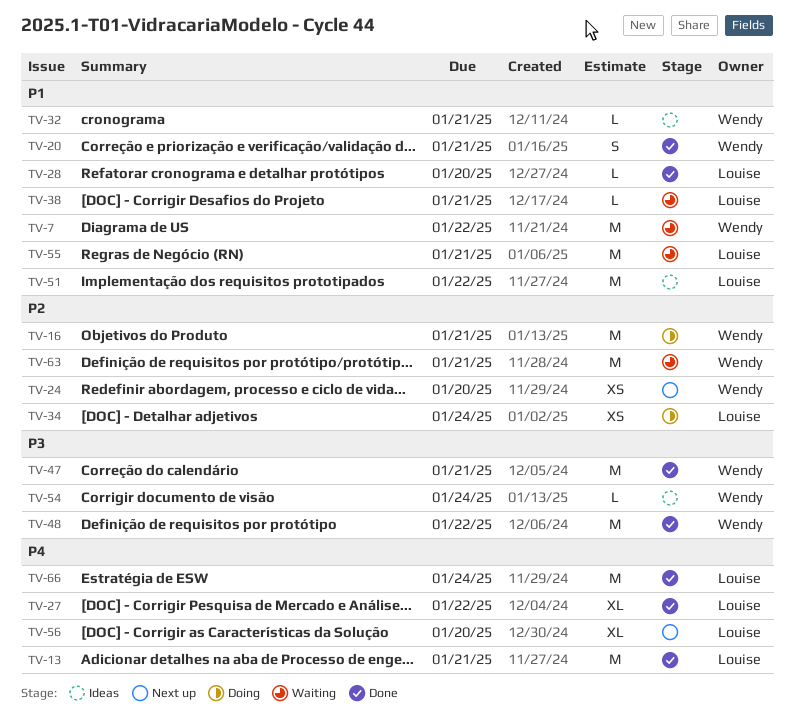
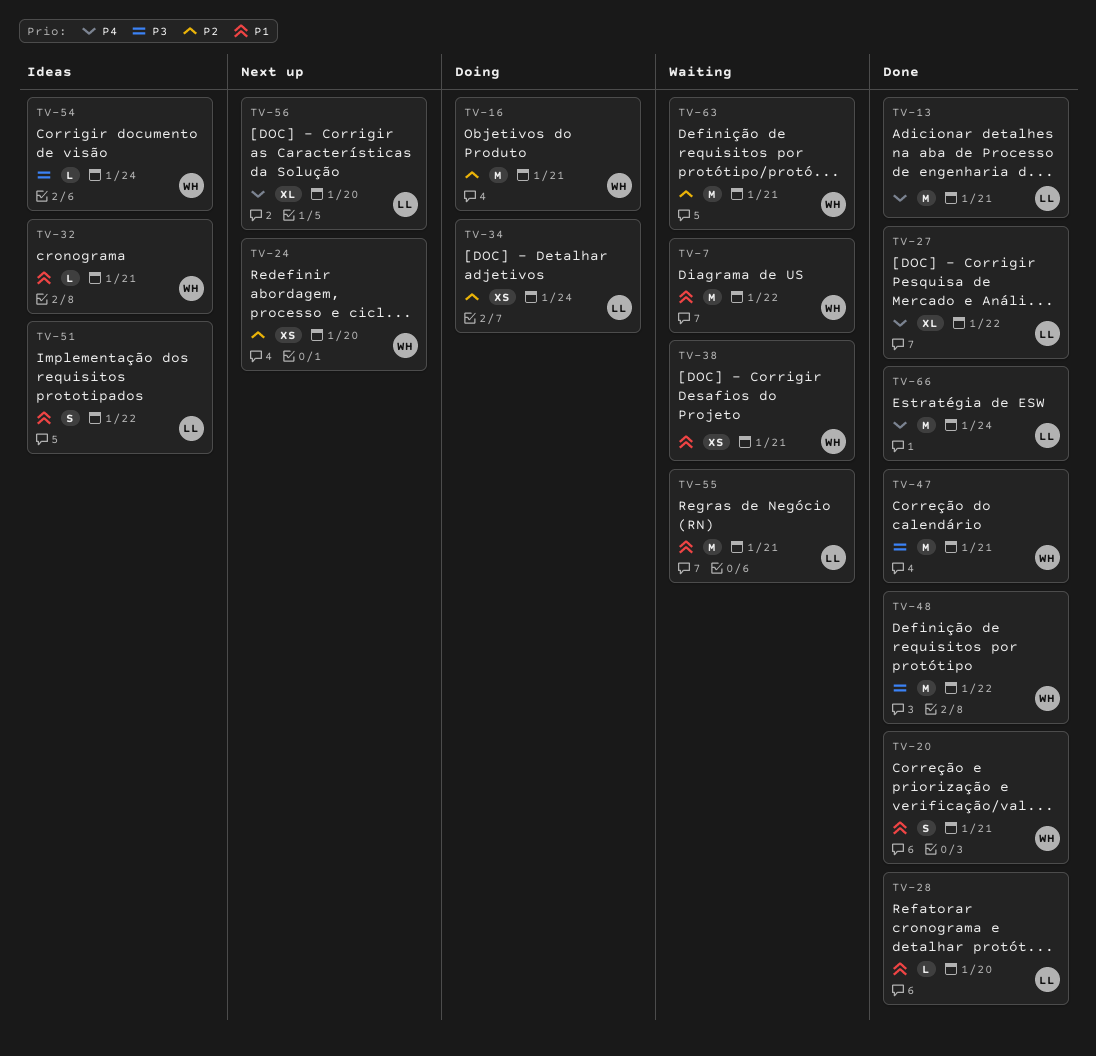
TV-38, owner: Louise -> Wendy
TV-38, estimate: L -> XS
TV-51, estimate: M -> S

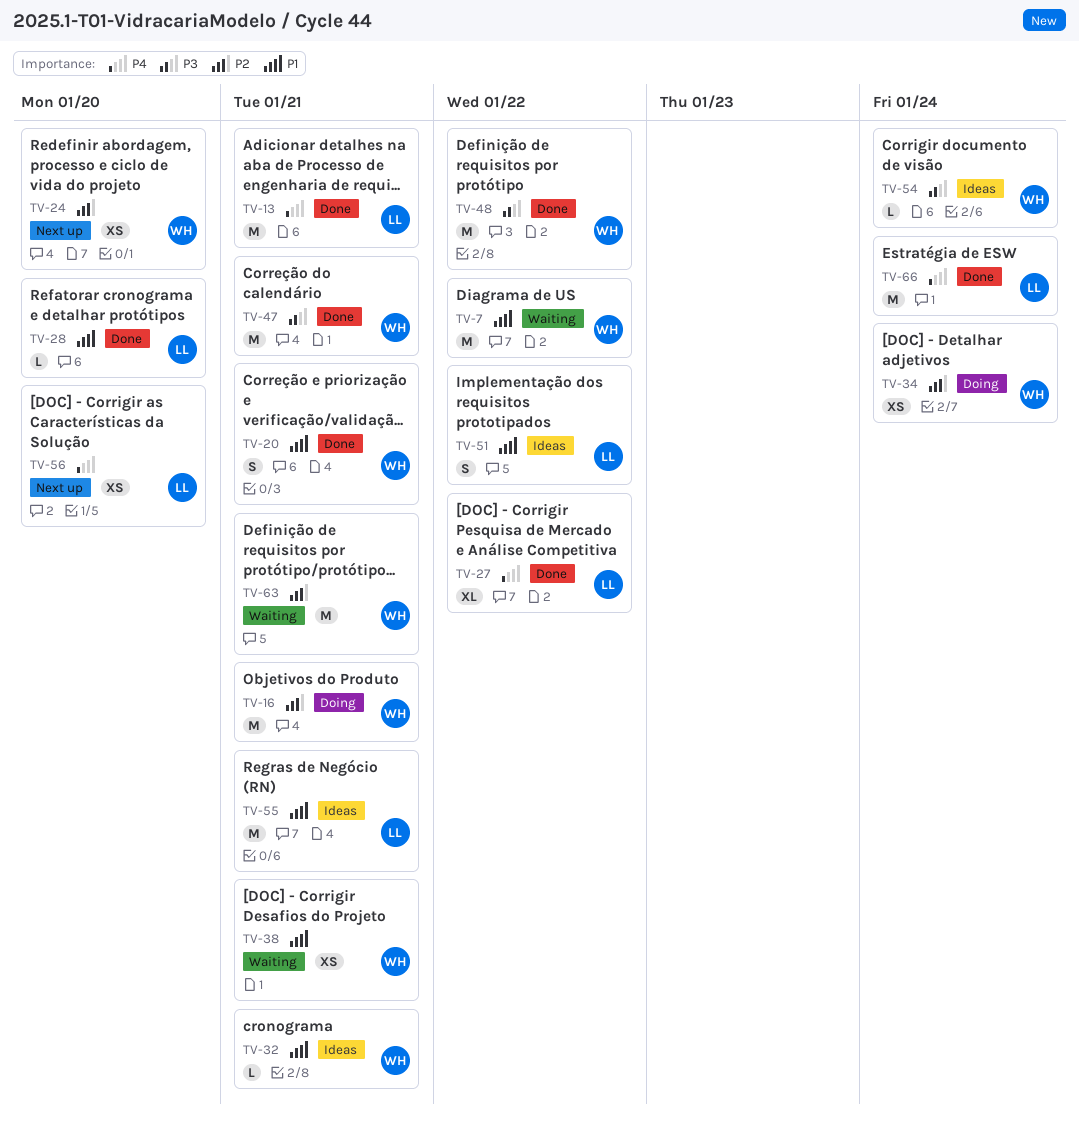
TV-34, owner: LL -> WH
TV-55, status: Waiting -> Ideas
TV-56, estimate: XL -> XS

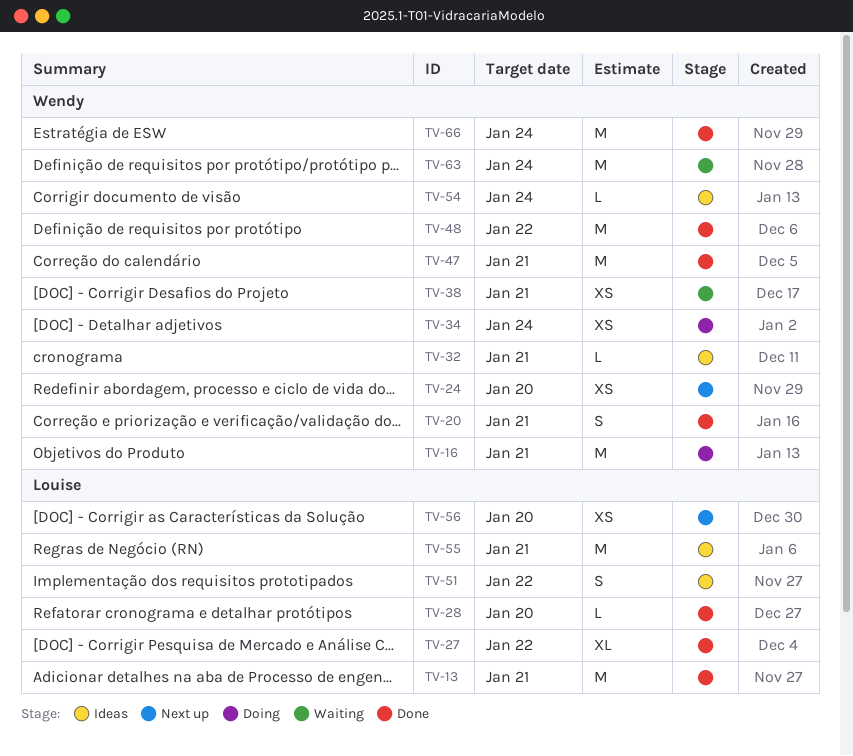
TV-7: present -> none
TV-63, due: Jan 21 -> Jan 24
TV-66, owner: Louise -> Wendy

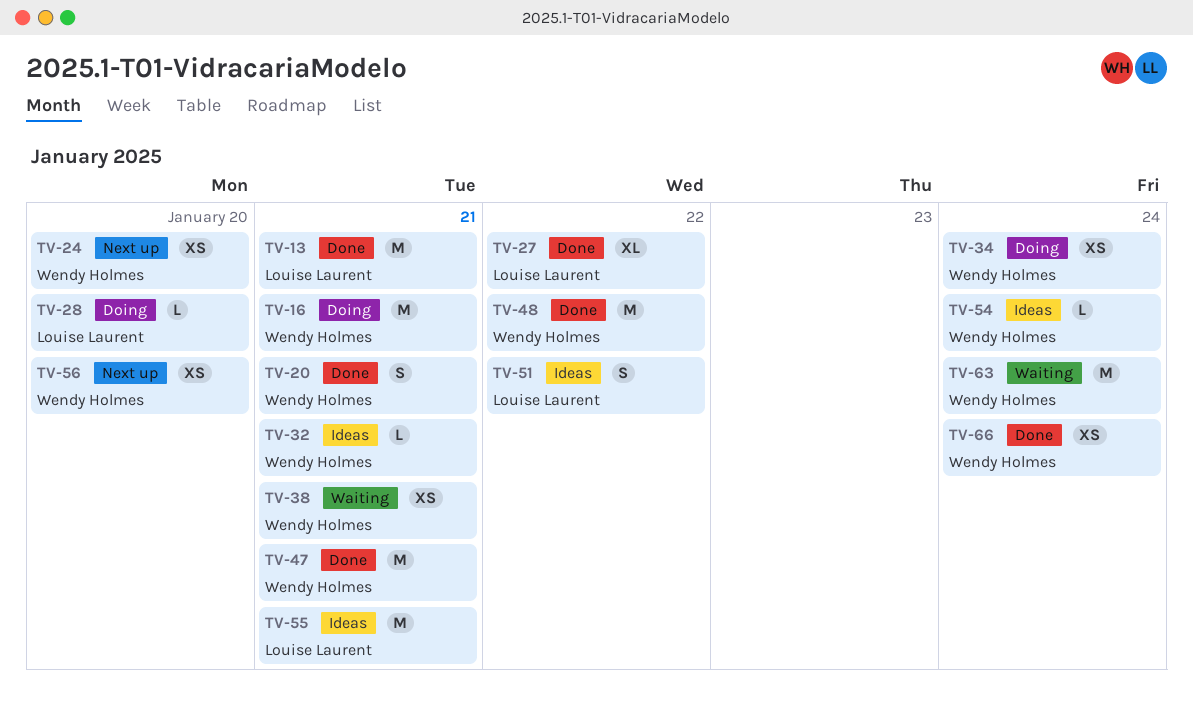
TV-28, status: Done -> Doing
TV-56, owner: Louise Laurent -> Wendy Holmes
TV-66, estimate: M -> XS

